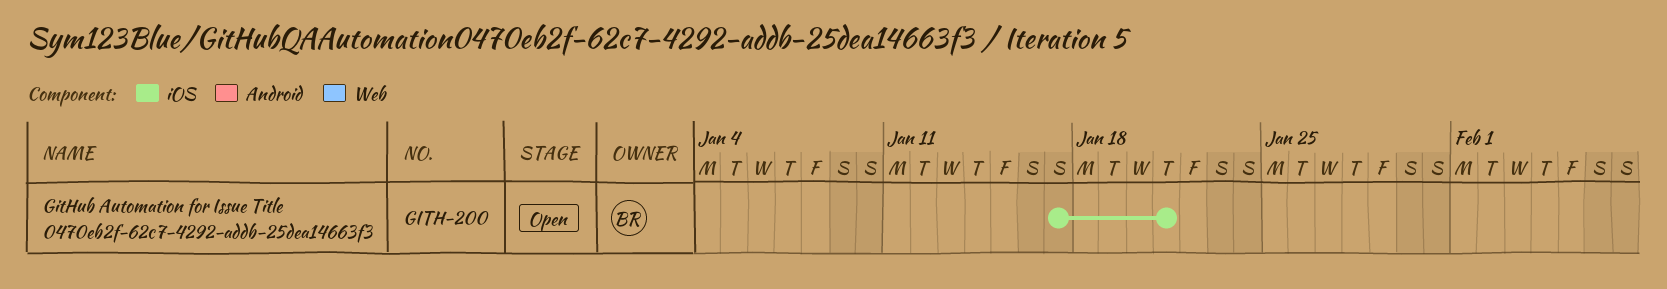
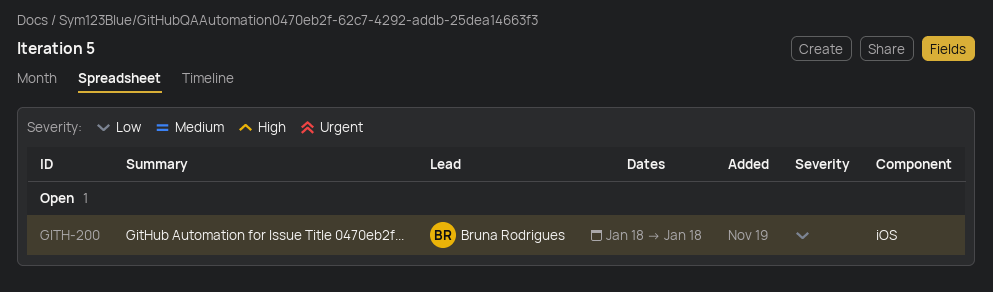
GITH-200, start: Jan 17 -> Jan 18
GITH-200, due: Jan 21 -> Jan 18

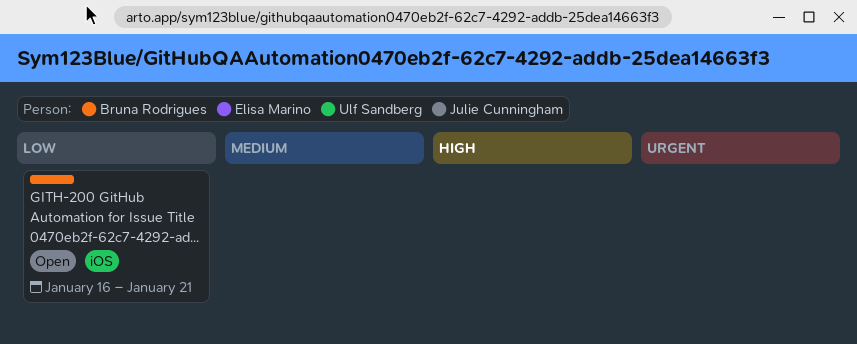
GITH-200, start: Jan 18 -> Jan 16
GITH-200, due: Jan 18 -> Jan 21

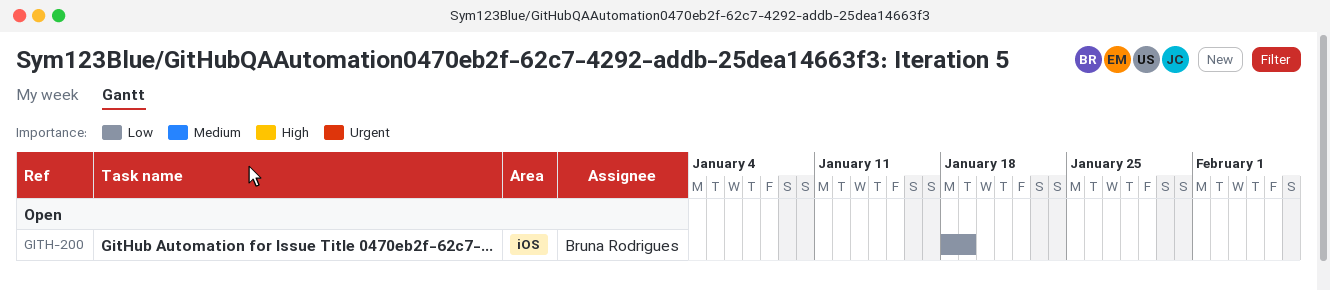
GITH-200, start: Jan 16 -> Jan 18
GITH-200, due: Jan 21 -> Jan 19

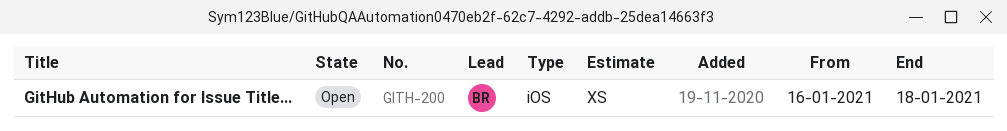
GITH-200, start: Jan 18 -> Jan 16
GITH-200, due: Jan 19 -> Jan 18

